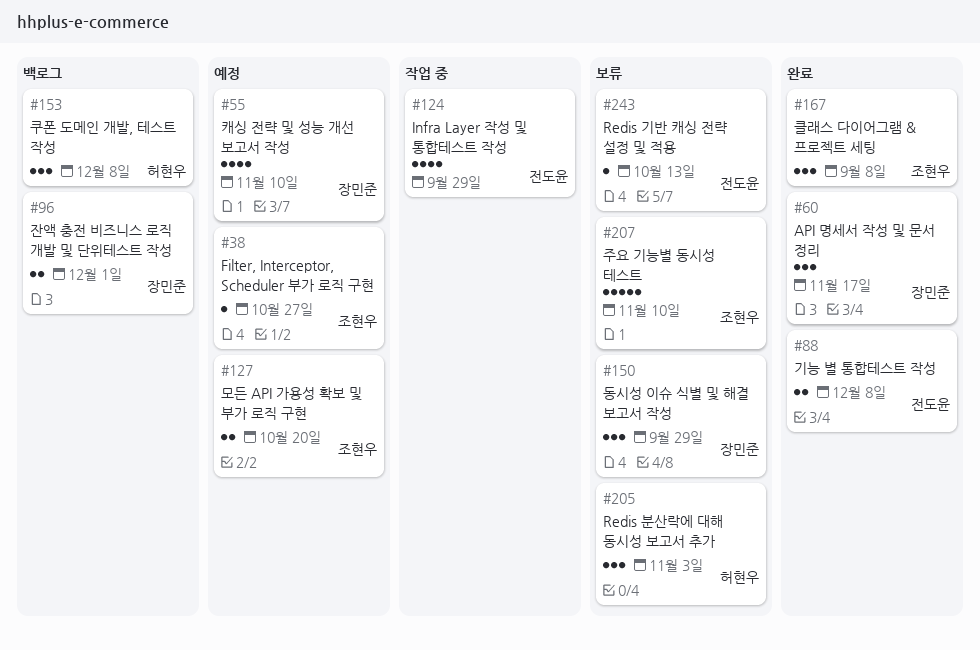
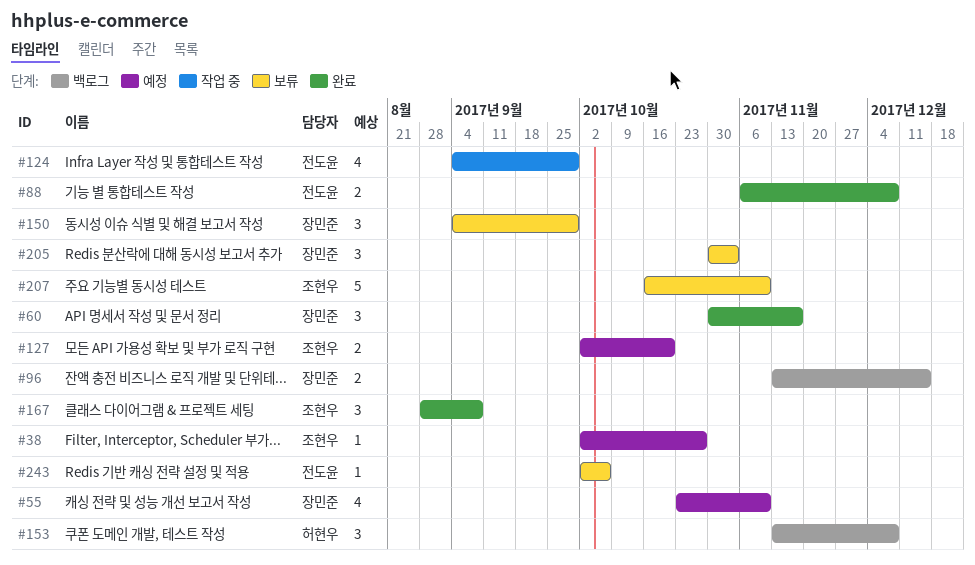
#96, due: Dec 1 -> Dec 15
#205, owner: 허현우 -> 장민준
#243, due: Oct 13 -> Oct 6

